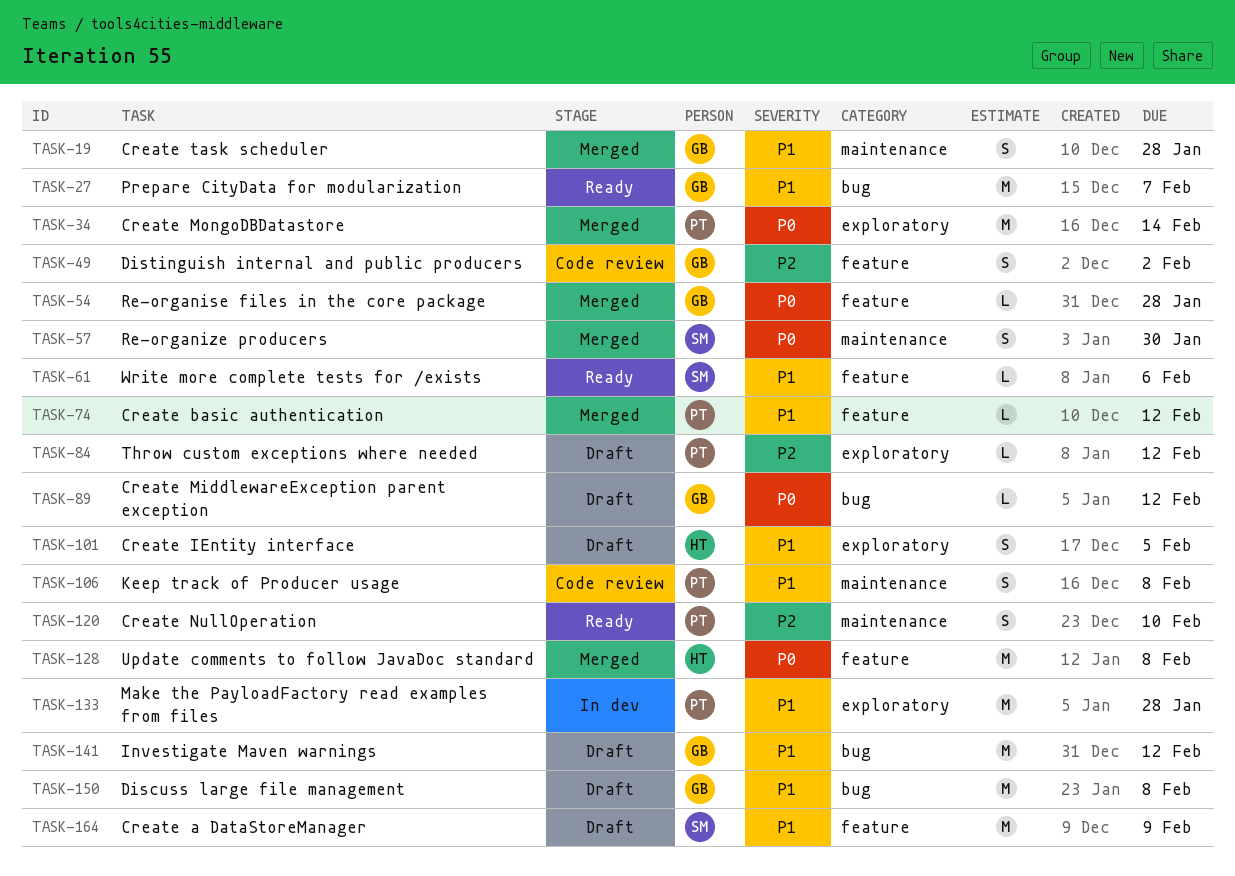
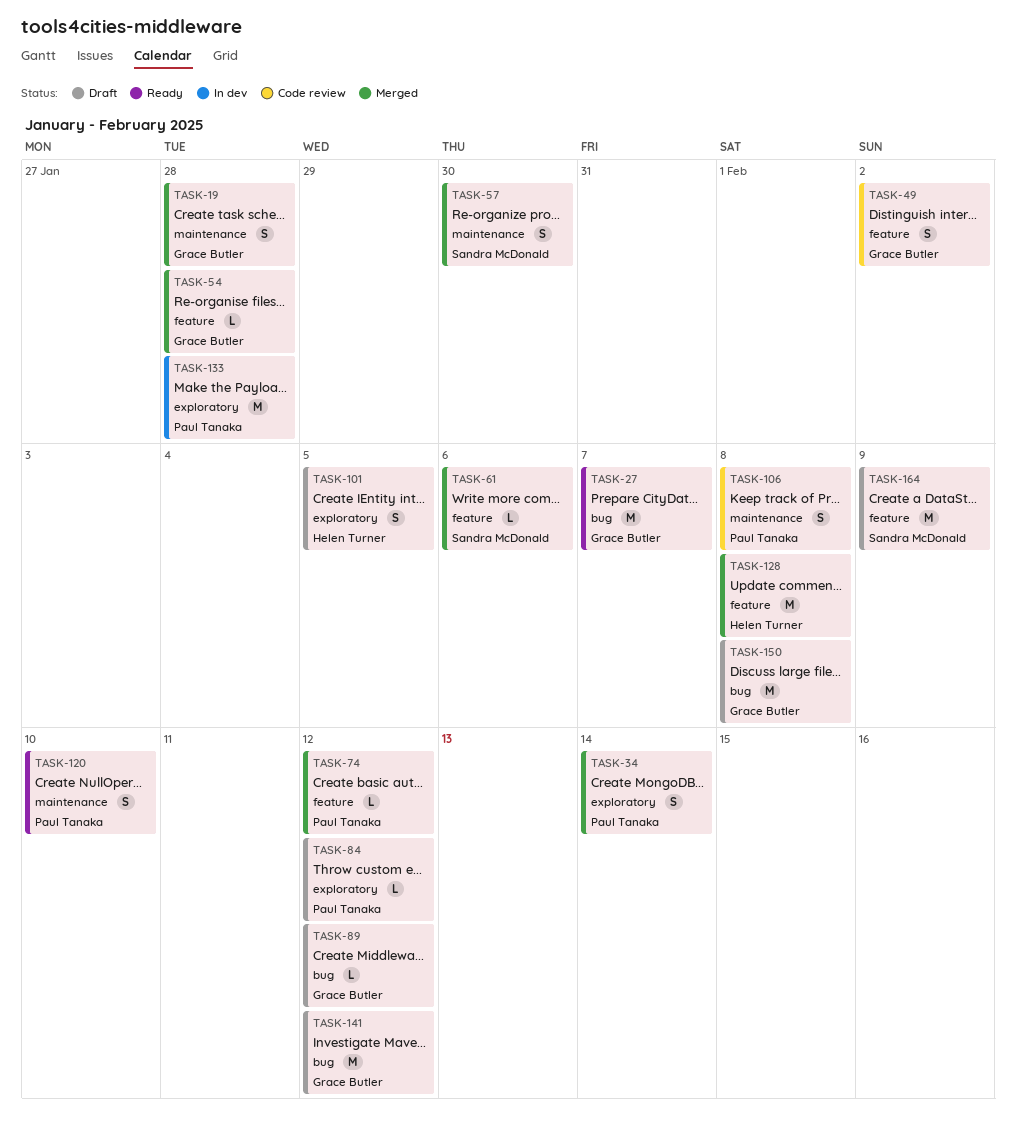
TASK-34, estimate: M -> S
TASK-61, status: Ready -> Merged

